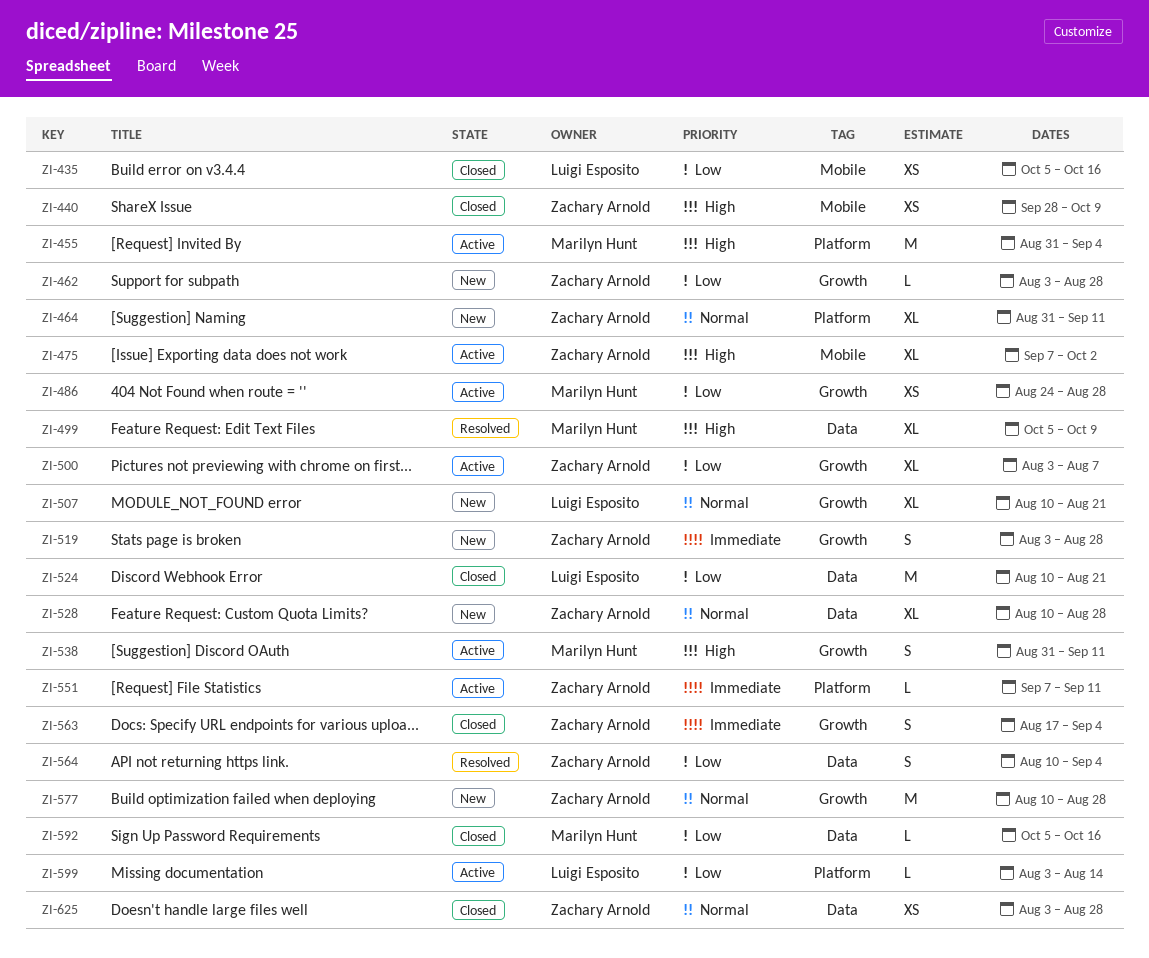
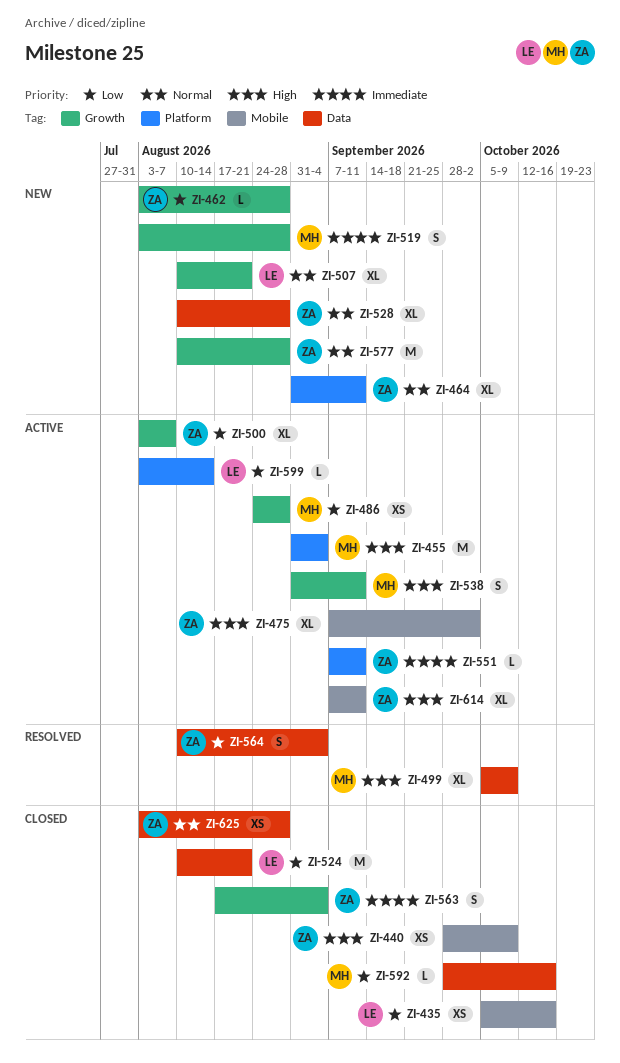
ZI-519, owner: Zachary Arnold -> Marilyn Hunt
ZI-592, start: Oct 5 -> Sep 28
ZI-614: none -> present

